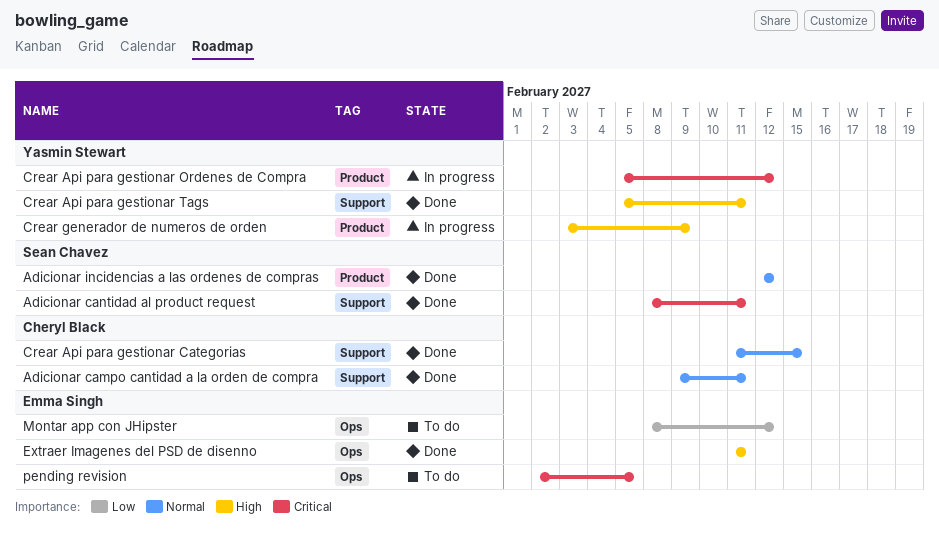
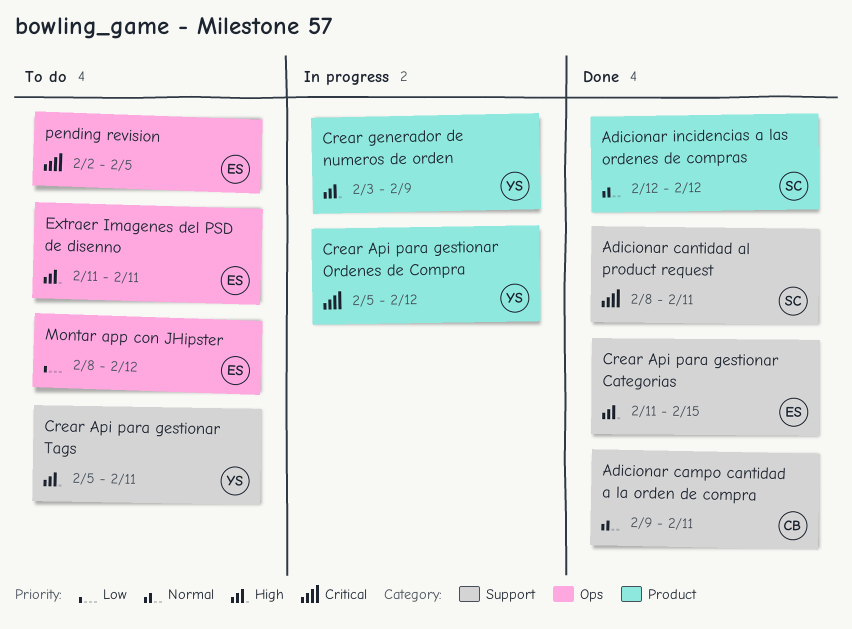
Crear Api para gestionar Categorias, owner: Cheryl Black -> Emma Singh
Crear Api para gestionar Categorias, priority: Normal -> High
Crear Api para gestionar Tags, status: Done -> To do
Extraer Imagenes del PSD de disenno, status: Done -> To do

